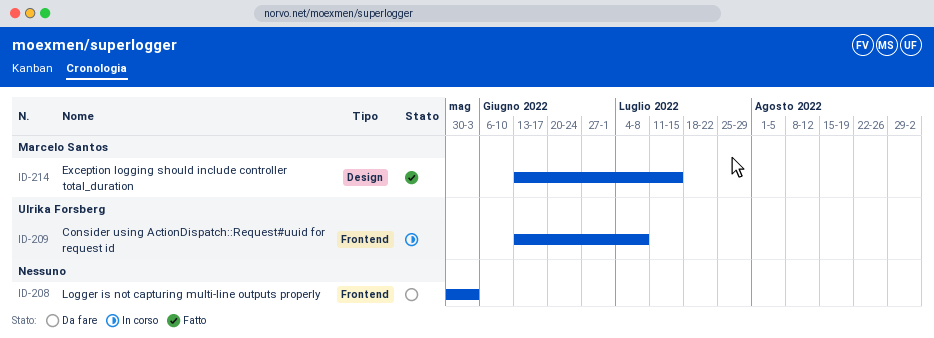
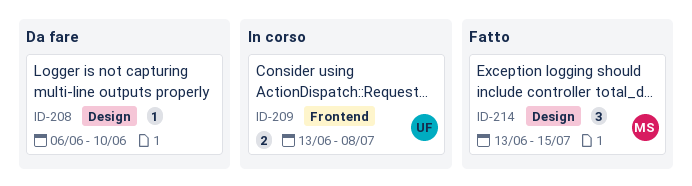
ID-208, label: Frontend -> Design
ID-208, start: May 30 -> Jun 6
ID-208, due: Jun 3 -> Jun 10

